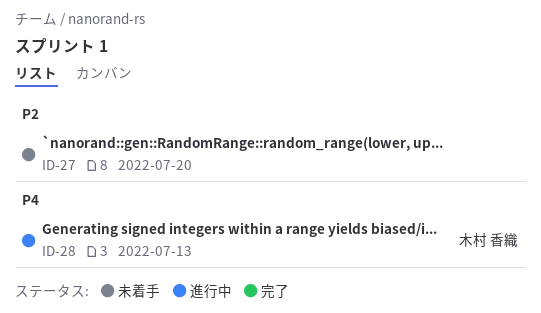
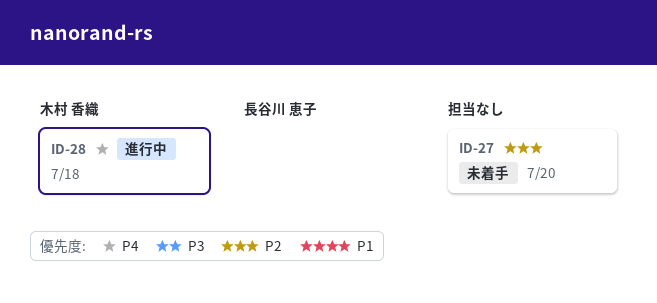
ID-28, due: Jul 13 -> Jul 18

